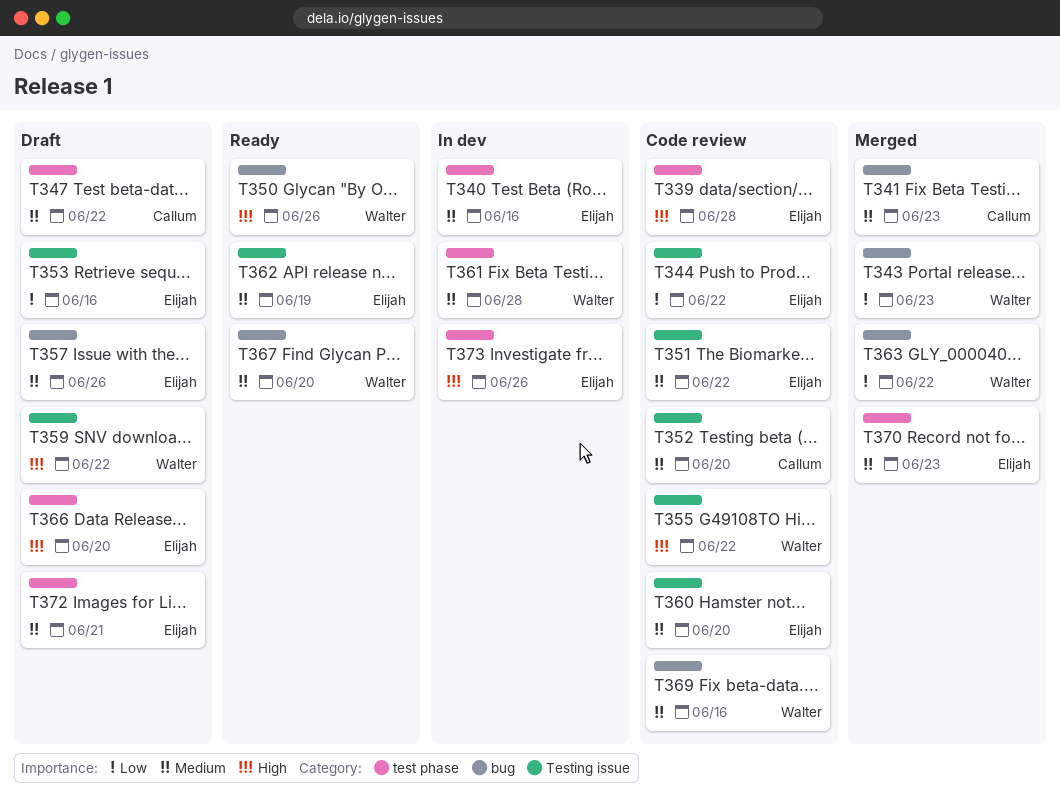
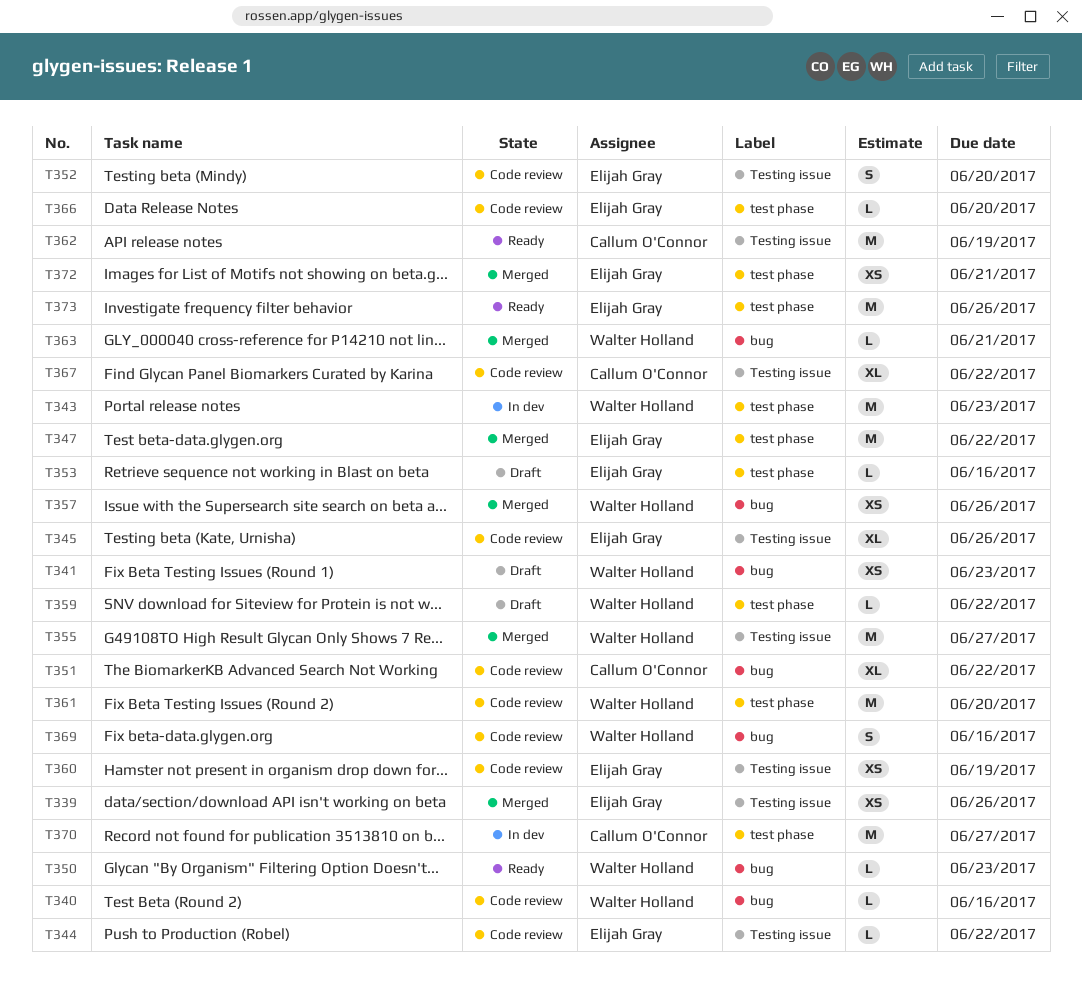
T339, status: Code review -> Merged
T339, label: test phase -> Testing issue
T339, due: Jun 28 -> Jun 26
T340, status: In dev -> Code review
T340, owner: Elijah Gray -> Walter Holland
T340, label: test phase -> bug
T341, status: Merged -> Draft
T341, owner: Callum O'Connor -> Walter Holland
T343, status: Merged -> In dev
T343, label: bug -> test phase
T345: none -> present
T347, status: Draft -> Merged
T347, owner: Callum O'Connor -> Elijah Gray
T350, due: Jun 26 -> Jun 23
T351, owner: Elijah Gray -> Callum O'Connor
T351, label: Testing issue -> bug
T352, owner: Callum O'Connor -> Elijah Gray
T353, label: Testing issue -> test phase
T355, status: Code review -> Merged
T355, due: Jun 22 -> Jun 27
T357, status: Draft -> Merged
T357, owner: Elijah Gray -> Walter Holland
T359, label: Testing issue -> test phase
T360, due: Jun 20 -> Jun 19
T361, status: In dev -> Code review
T361, due: Jun 28 -> Jun 20
T362, owner: Elijah Gray -> Callum O'Connor
T363, due: Jun 22 -> Jun 21
T366, status: Draft -> Code review
T367, status: Ready -> Code review
T367, owner: Walter Holland -> Callum O'Connor
T367, label: bug -> Testing issue
T367, due: Jun 20 -> Jun 22
T370, status: Merged -> In dev
T370, owner: Elijah Gray -> Callum O'Connor
T370, due: Jun 23 -> Jun 27
T372, status: Draft -> Merged
T373, status: In dev -> Ready

